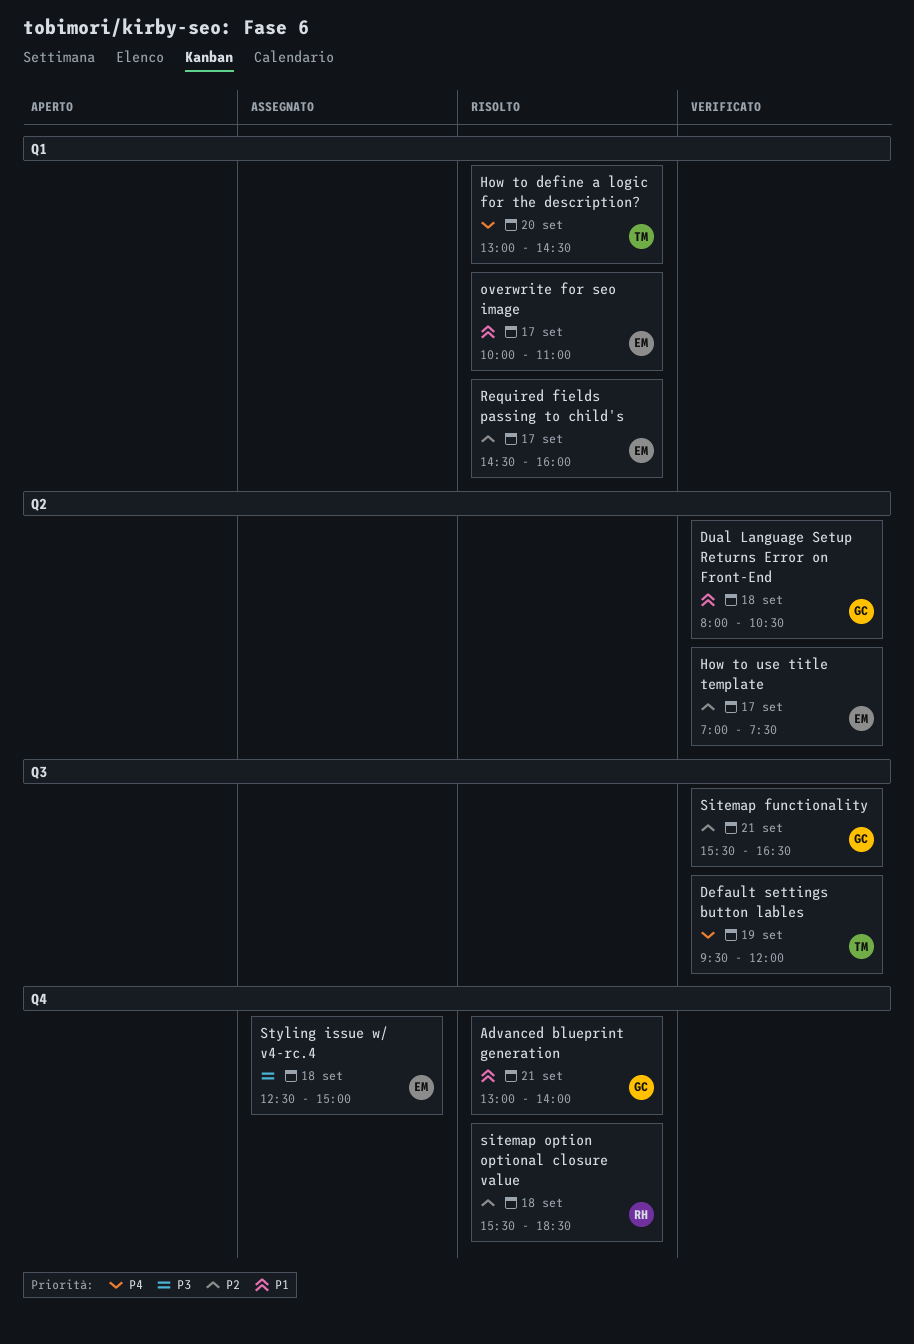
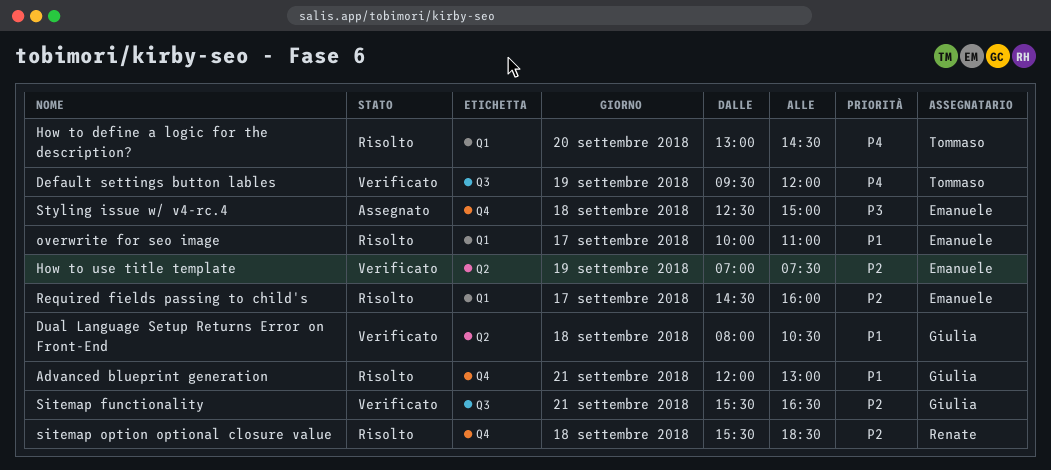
Advanced blueprint generation, begins: 13:00 -> 12:00
Advanced blueprint generation, ends: 14:00 -> 13:00
How to use title template, day: Sep 17 -> Sep 19

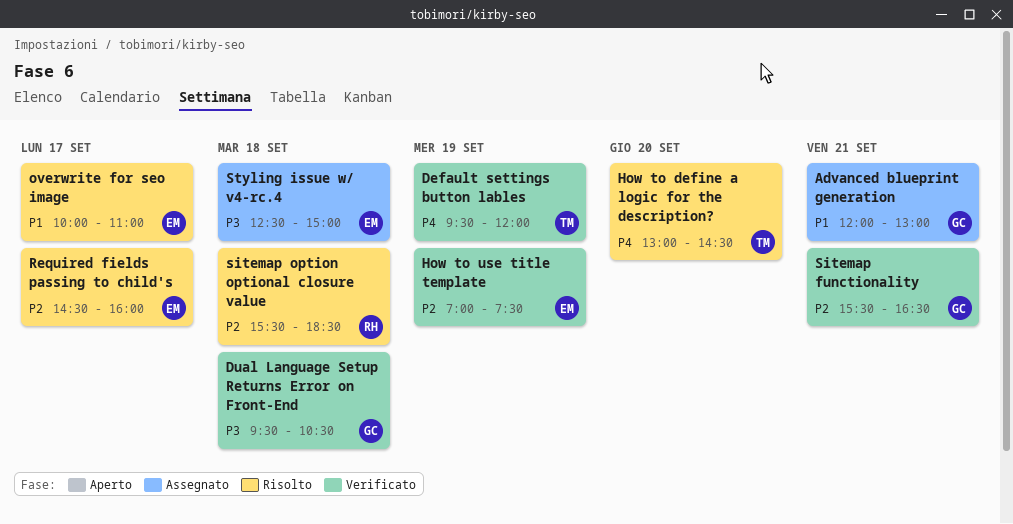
Advanced blueprint generation, status: Risolto -> Assegnato
Dual Language Setup Returns Error on Front-End, priority: P1 -> P3
Dual Language Setup Returns Error on Front-End, begins: 08:00 -> 09:30

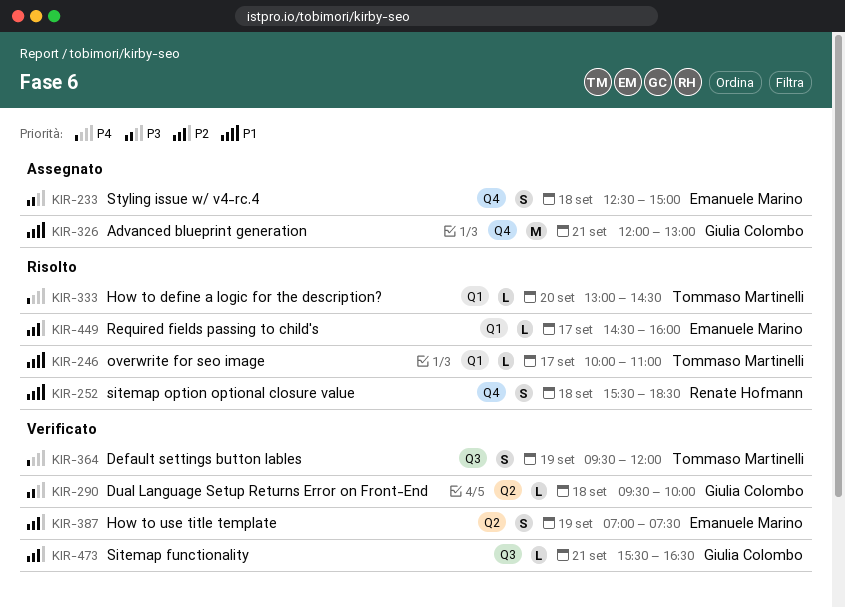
Dual Language Setup Returns Error on Front-End, ends: 10:30 -> 10:00
overwrite for seo image, owner: Emanuele Marino -> Tommaso Martinelli
sitemap option optional closure value, priority: P2 -> P1

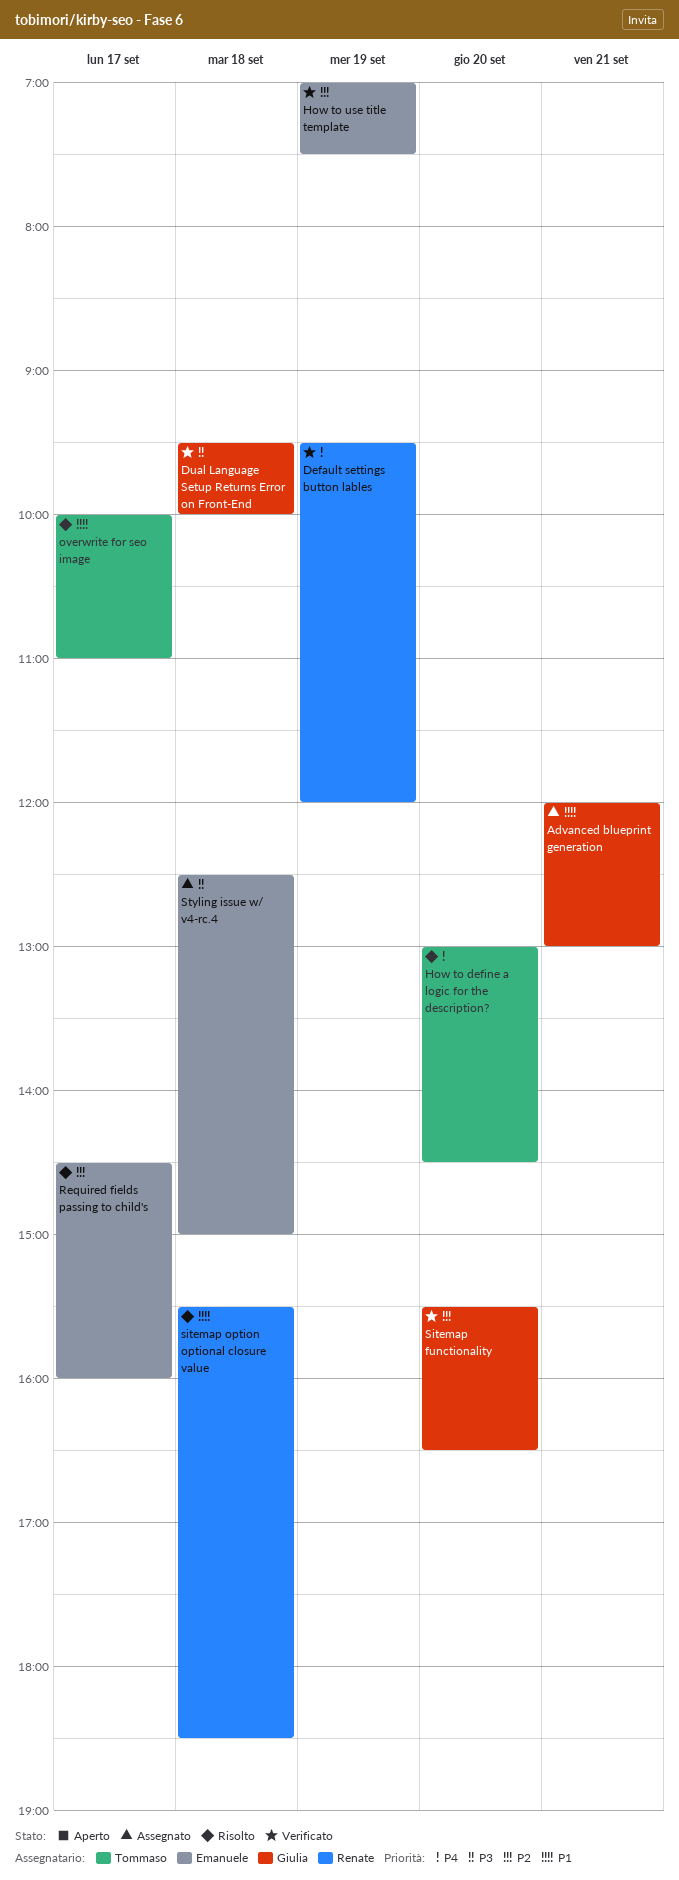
Default settings button lables, owner: Tommaso Martinelli -> Renate Hofmann
Sitemap functionality, day: Sep 21 -> Sep 20

